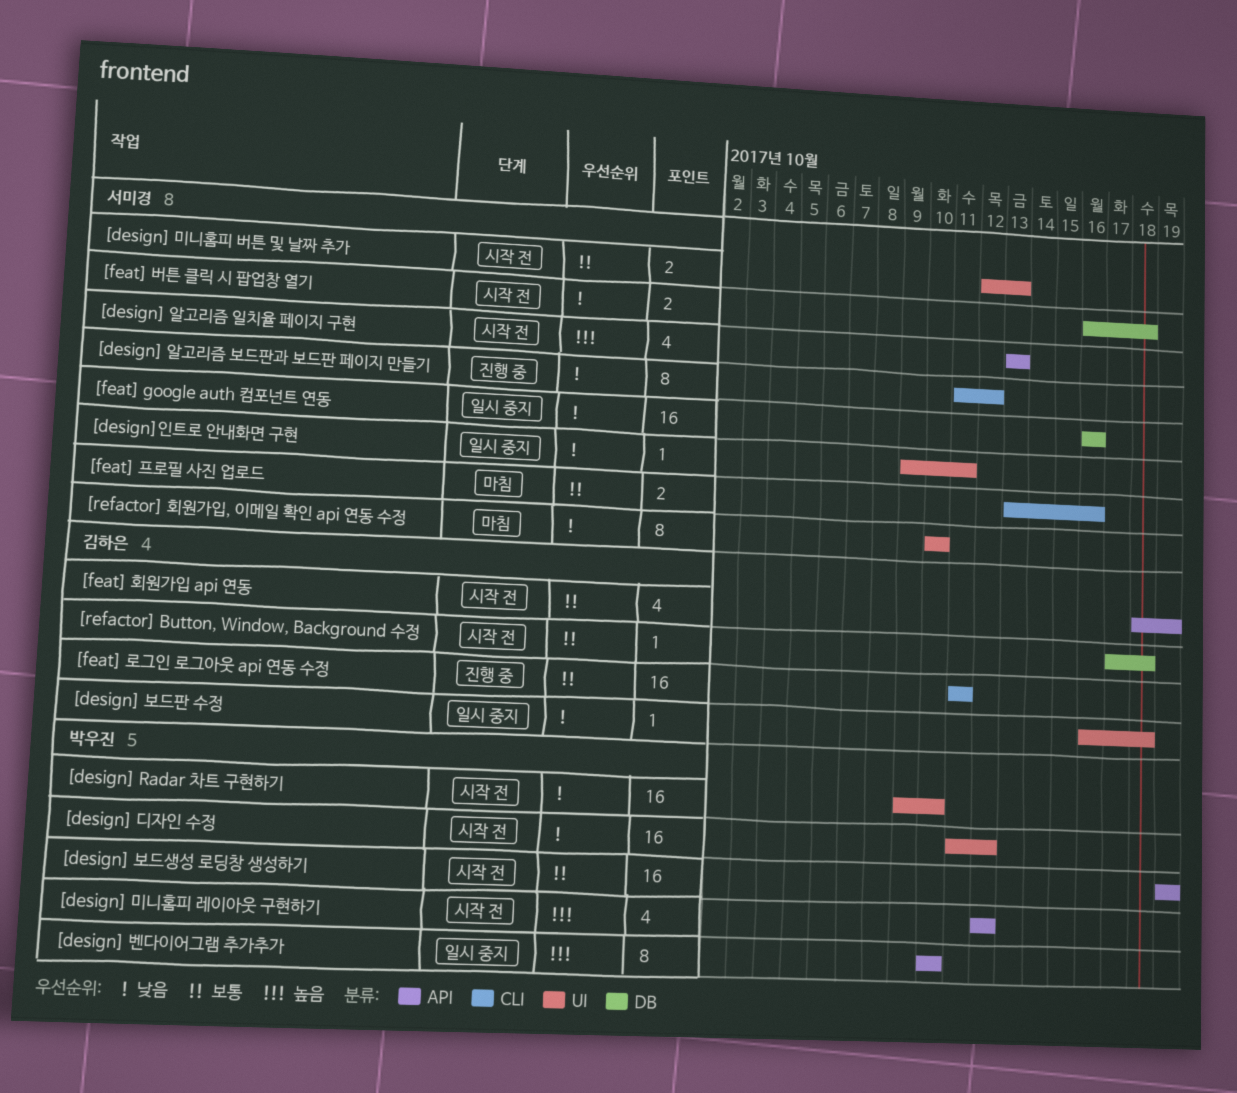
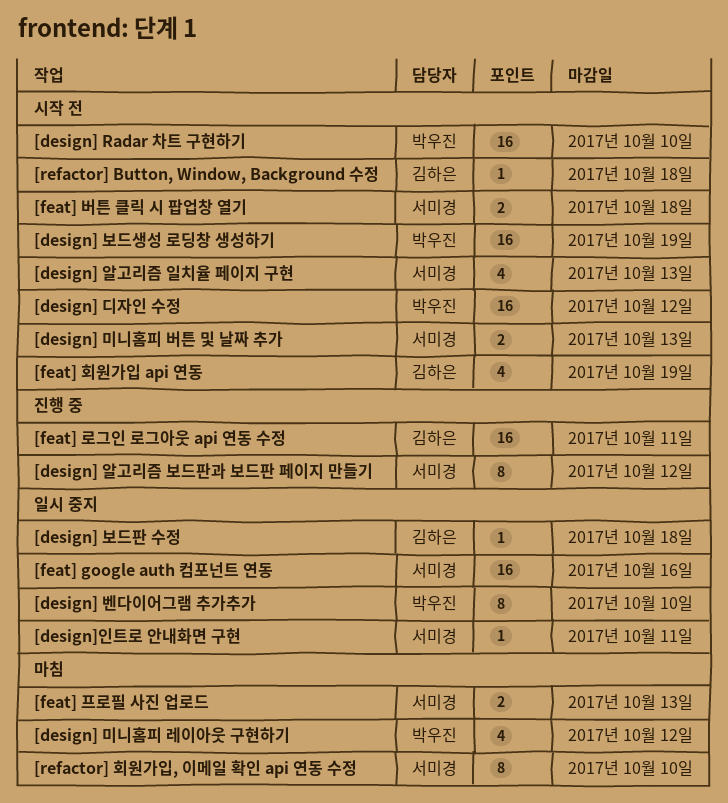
[design] 미니홈피 레이아웃 구현하기, status: 시작 전 -> 마침
[feat] 프로필 사진 업로드, due: Oct 16 -> Oct 13

